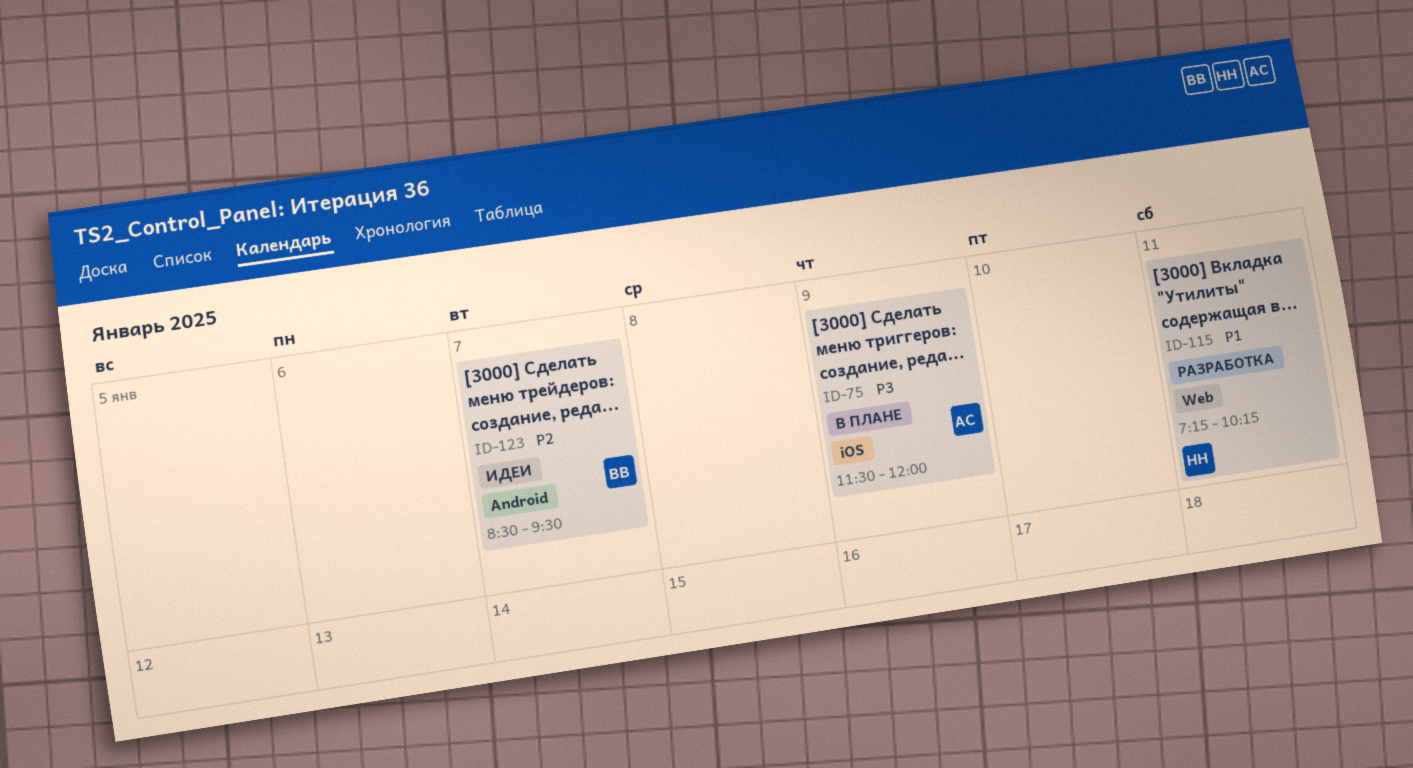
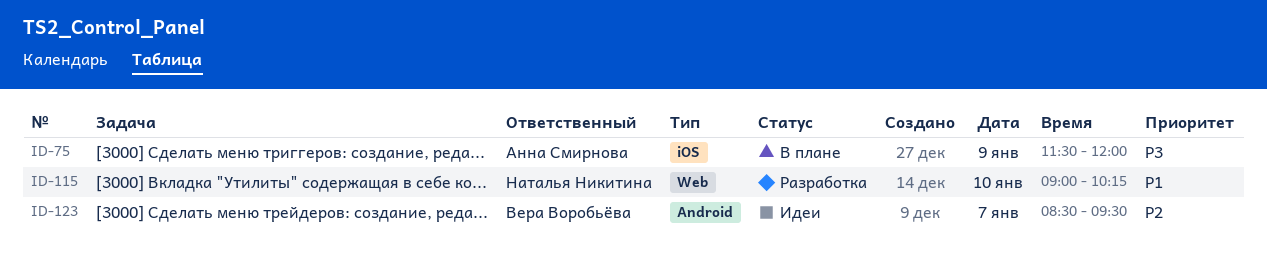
ID-115, day: Jan 11 -> Jan 10
ID-115, begins: 07:15 -> 09:00

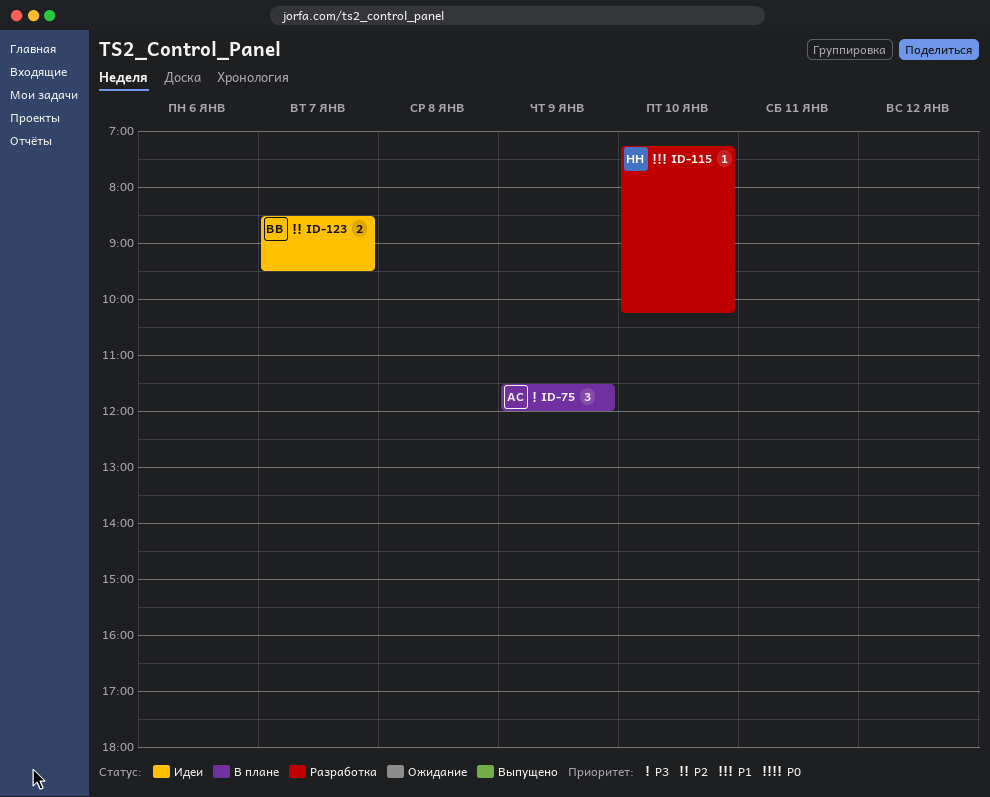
ID-115, begins: 09:00 -> 07:15

